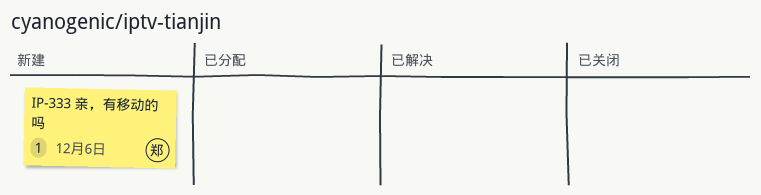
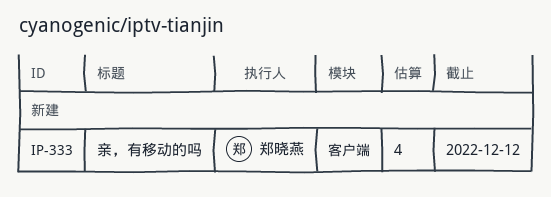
IP-333, estimate: 1 -> 4
IP-333, due: Dec 6 -> Dec 12

